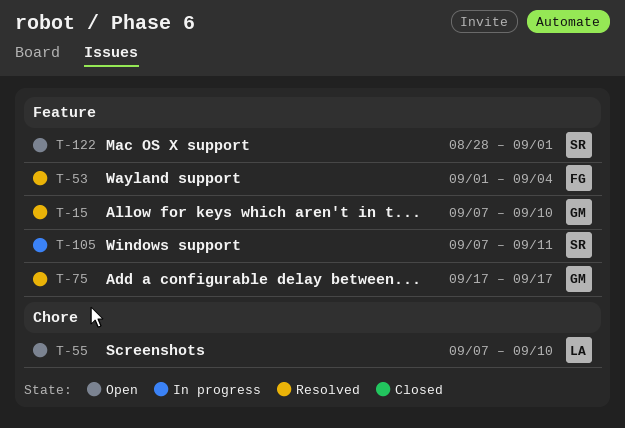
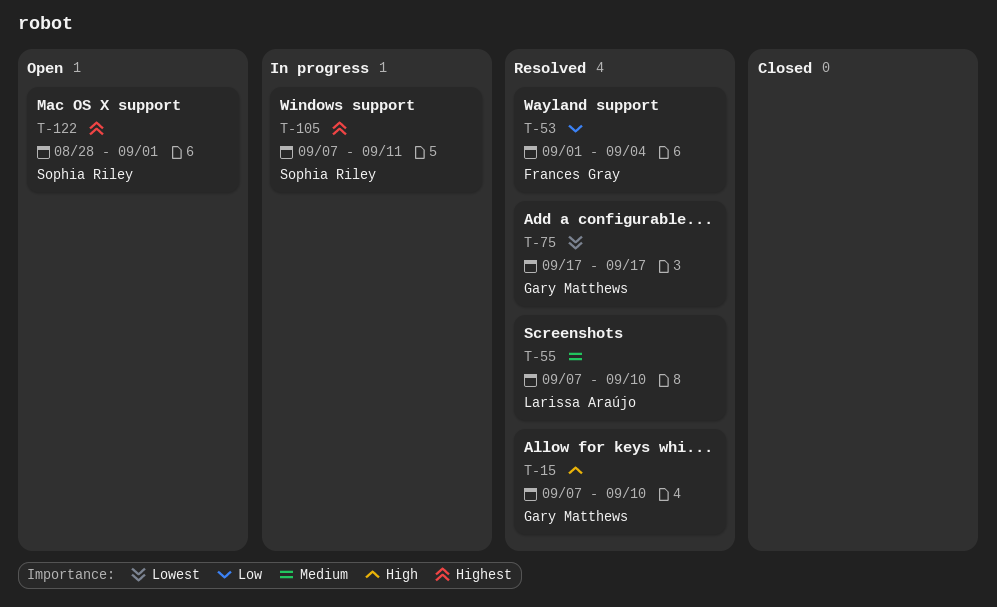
T-55, status: Open -> Resolved

